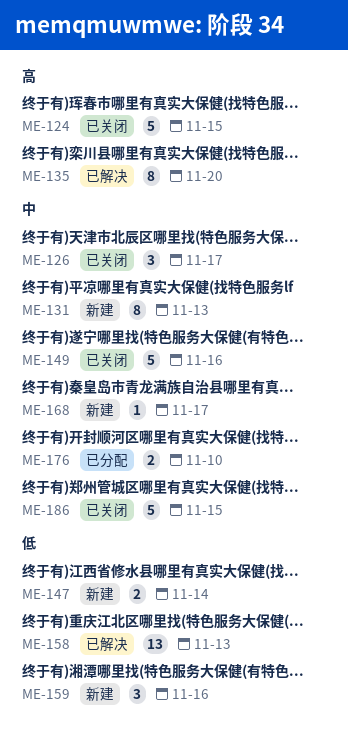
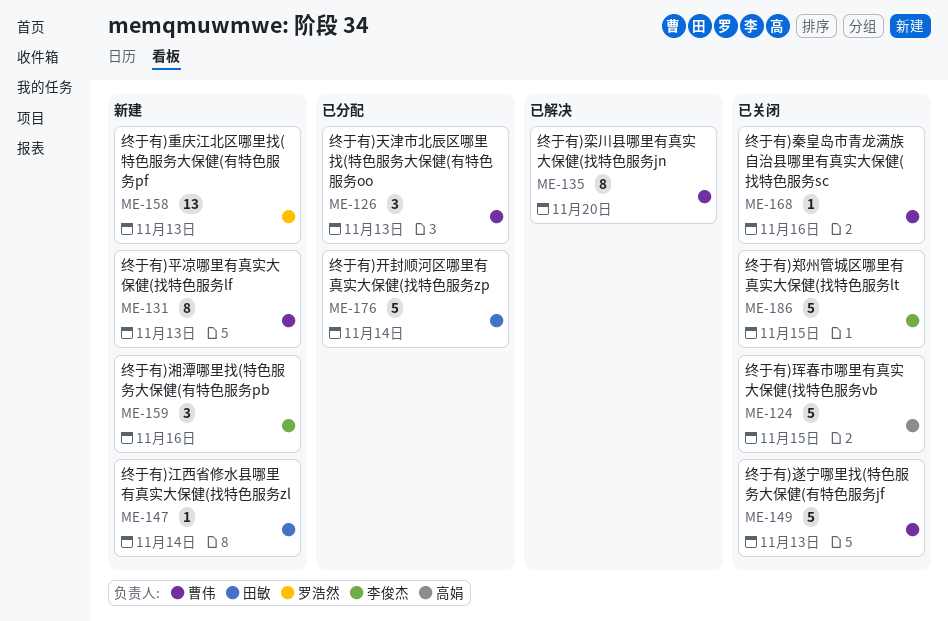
ME-126, status: 已关闭 -> 已分配
ME-126, due: Nov 17 -> Nov 13
ME-147, estimate: 2 -> 1
ME-149, due: Nov 16 -> Nov 13
ME-158, status: 已解决 -> 新建
ME-168, status: 新建 -> 已关闭
ME-168, due: Nov 17 -> Nov 16
ME-176, estimate: 2 -> 5
ME-176, due: Nov 10 -> Nov 14

